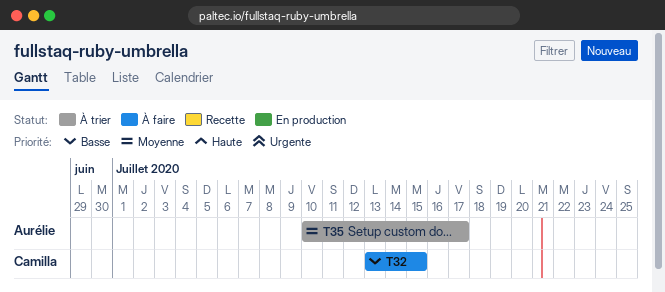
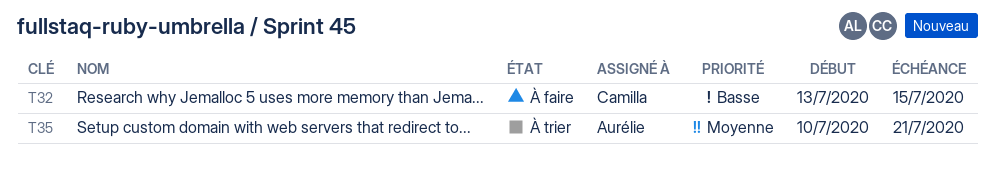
T35, due: Jul 17 -> Jul 21

